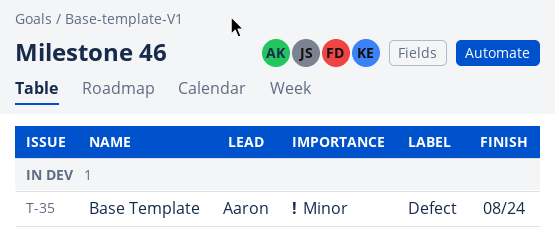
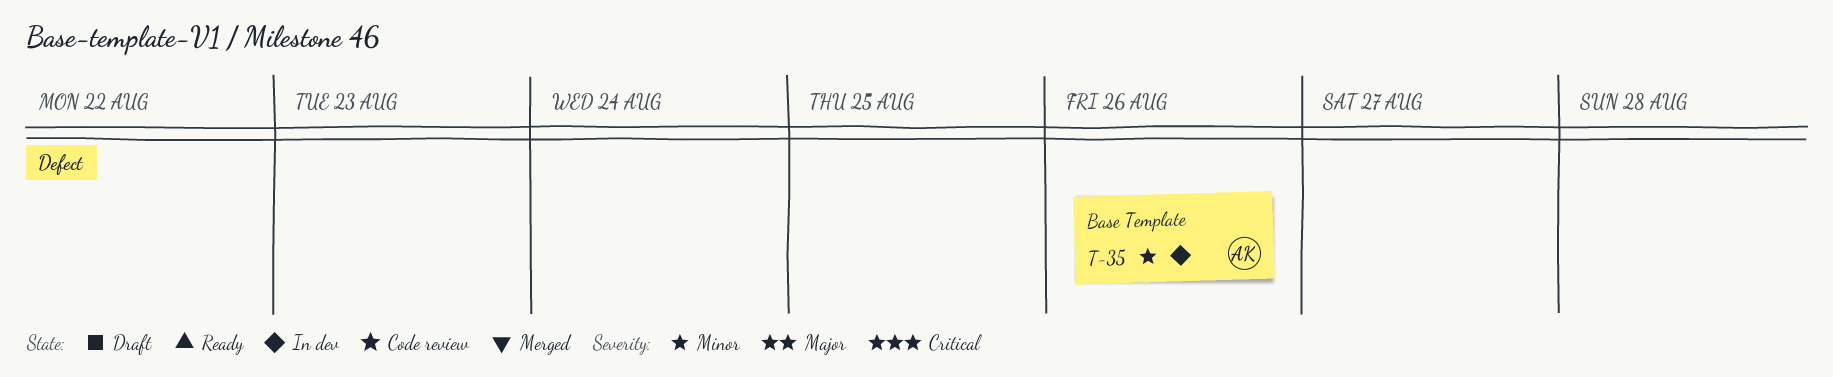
T-35, due: Aug 24 -> Aug 26

